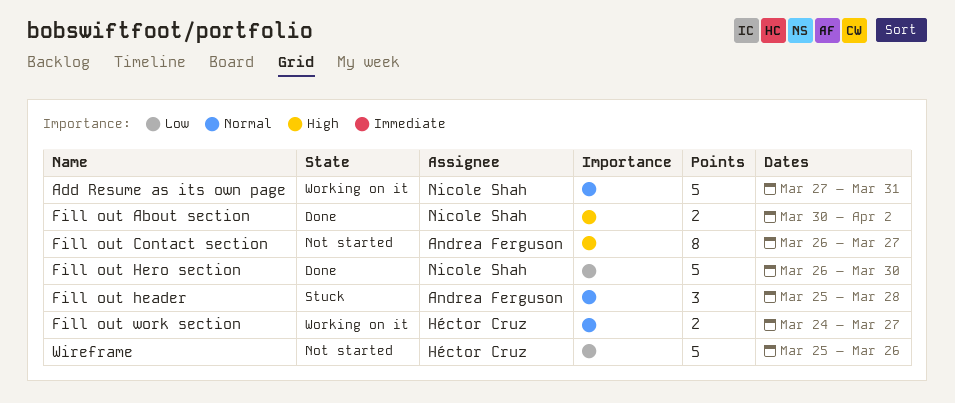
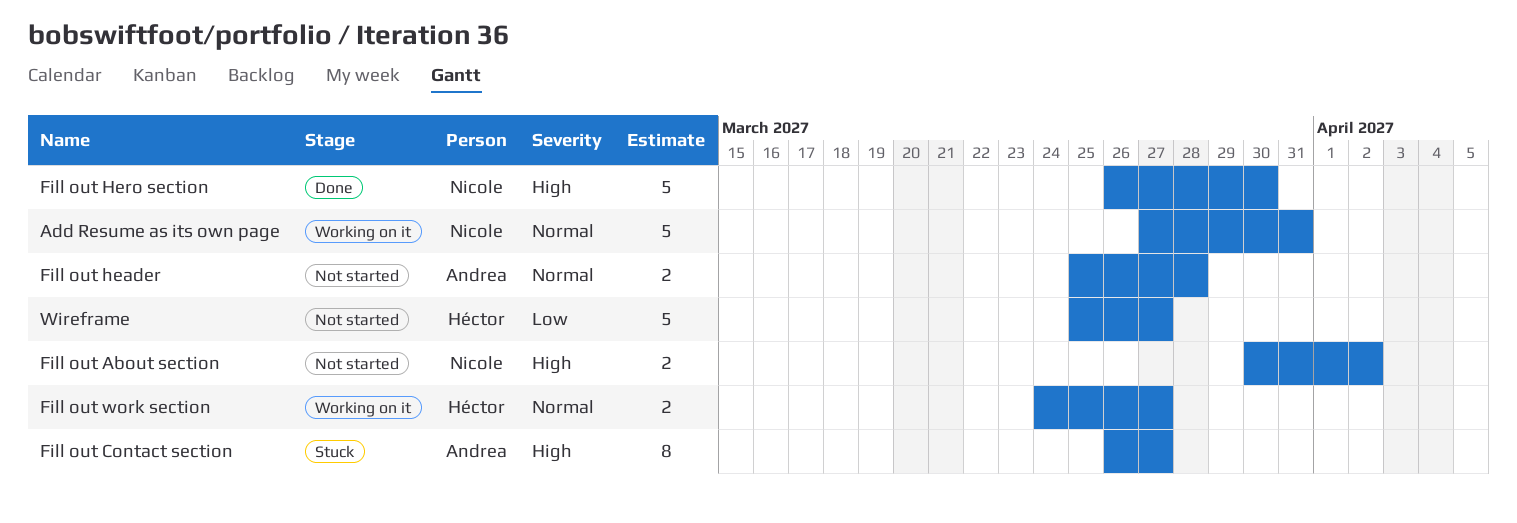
Fill out About section, status: Done -> Not started
Fill out Contact section, status: Not started -> Stuck
Fill out header, status: Stuck -> Not started
Fill out header, estimate: 3 -> 2
Fill out Hero section, priority: Low -> High
Wireframe, due: Mar 26 -> Mar 27

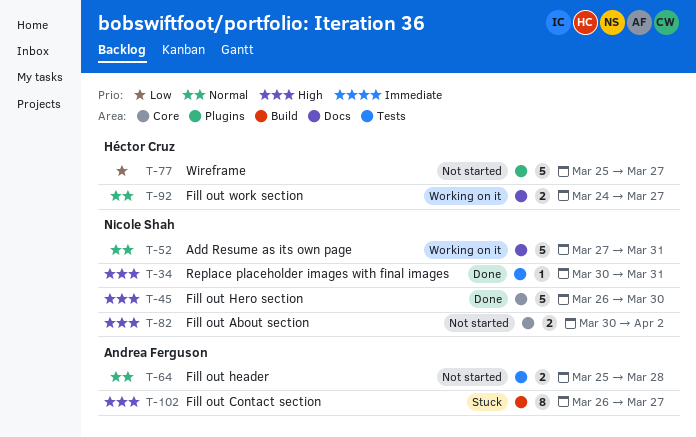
Replace placeholder images with final images: none -> present

